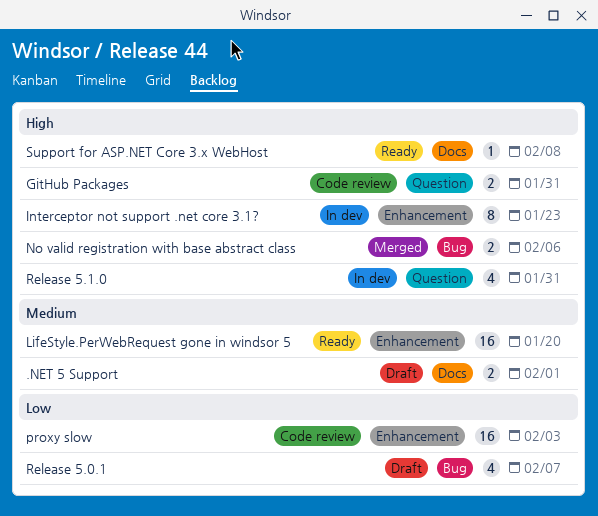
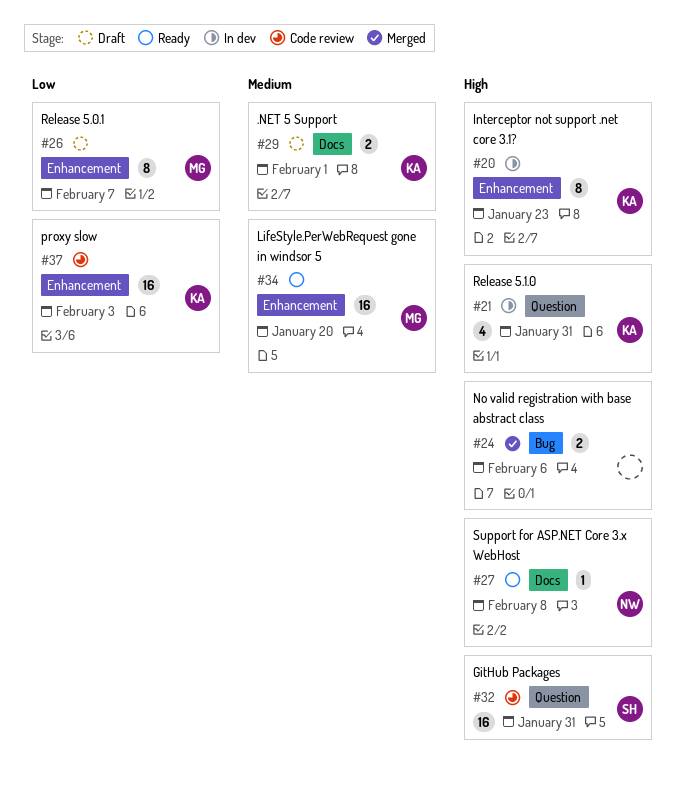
GitHub Packages, estimate: 2 -> 16
Release 5.0.1, label: Bug -> Enhancement
Release 5.0.1, estimate: 4 -> 8

